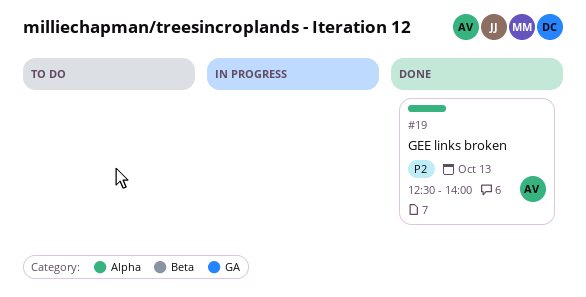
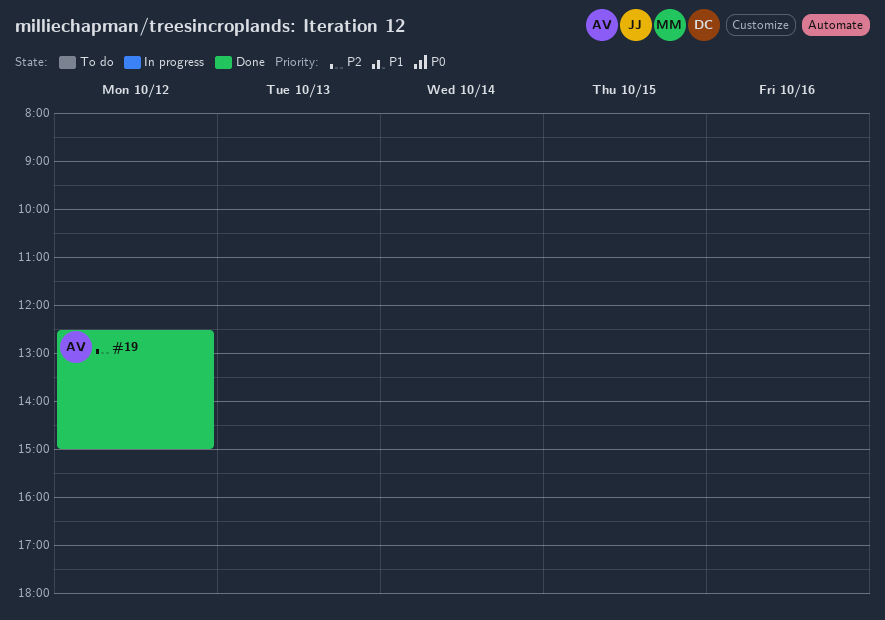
#19, day: Oct 13 -> Oct 12
#19, ends: 14:00 -> 15:00

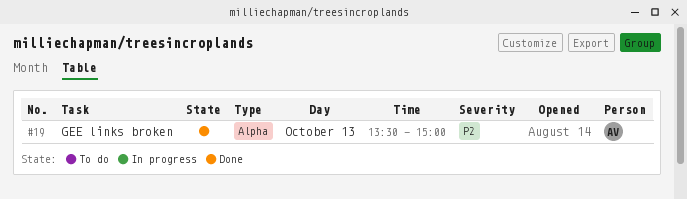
#19, day: Oct 12 -> Oct 13
#19, begins: 12:30 -> 13:30

